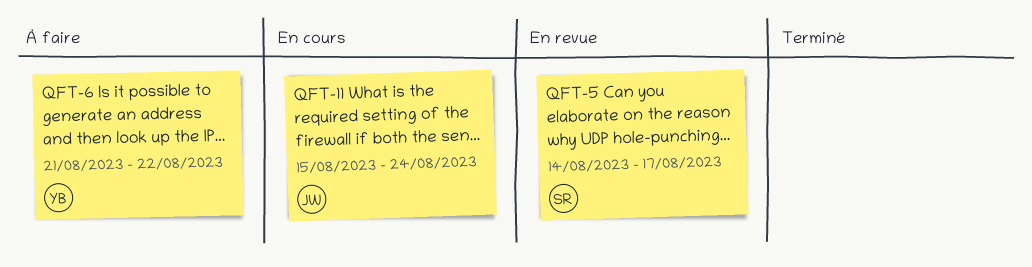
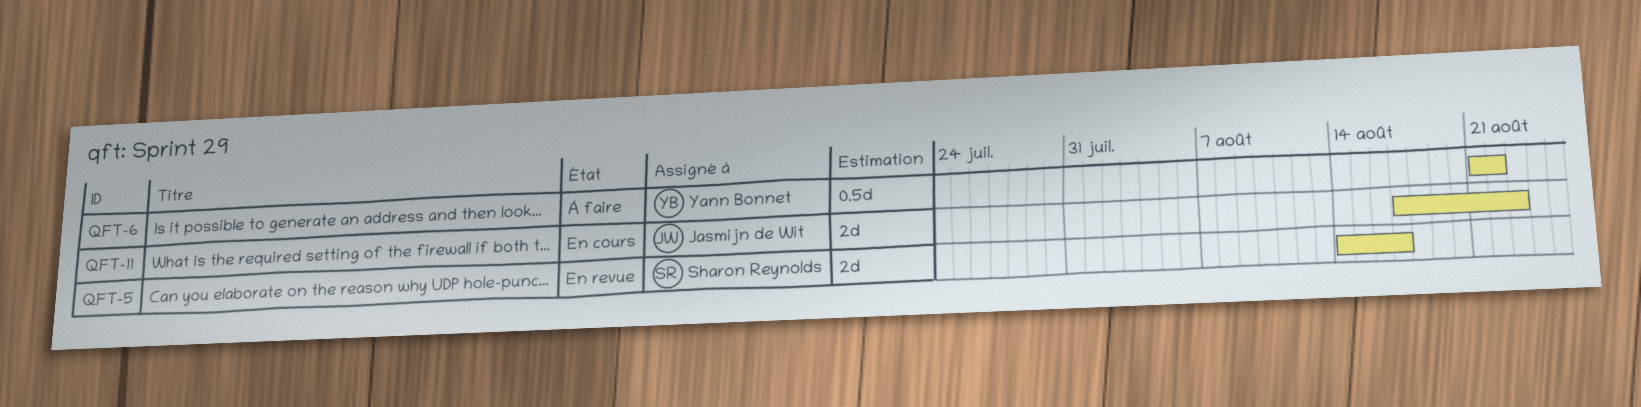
QFT-11, start: Aug 15 -> Aug 17
QFT-11, due: Aug 24 -> Aug 23

